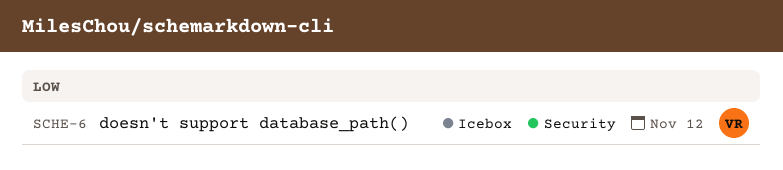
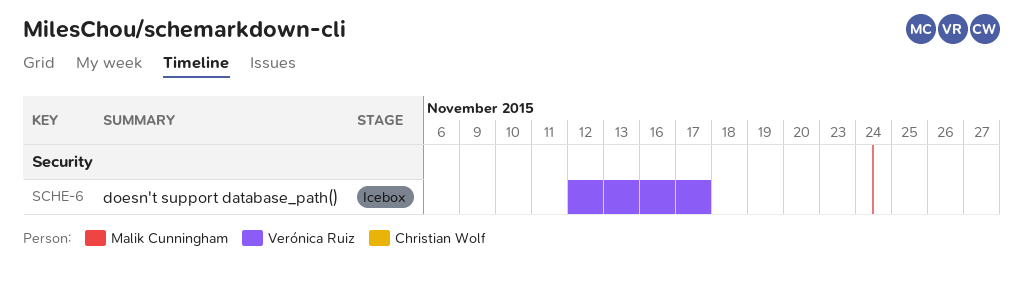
SCHE-6, due: Nov 12 -> Nov 17

